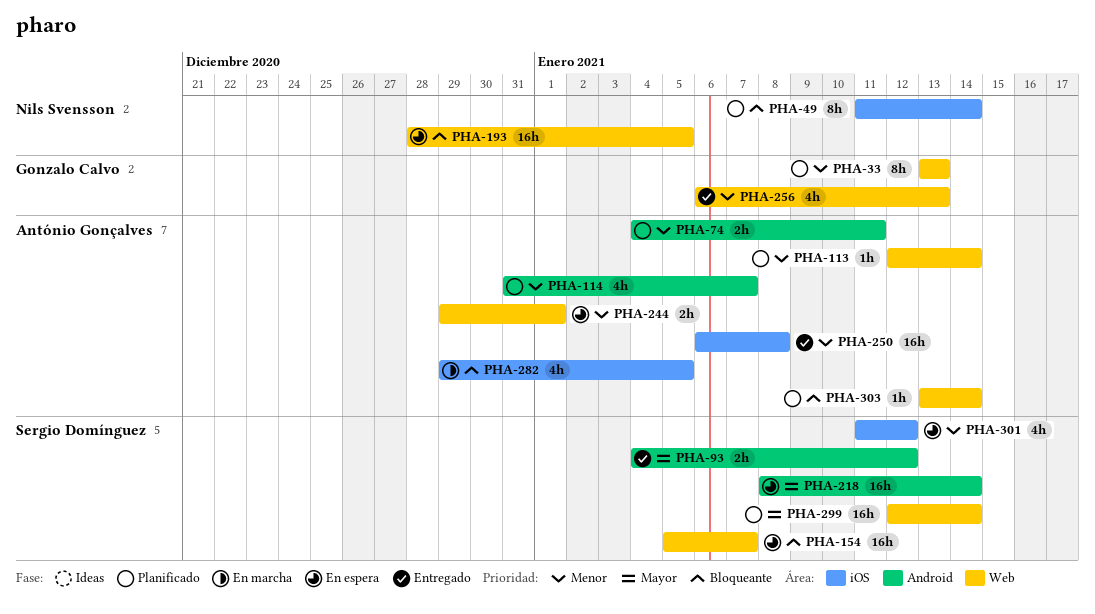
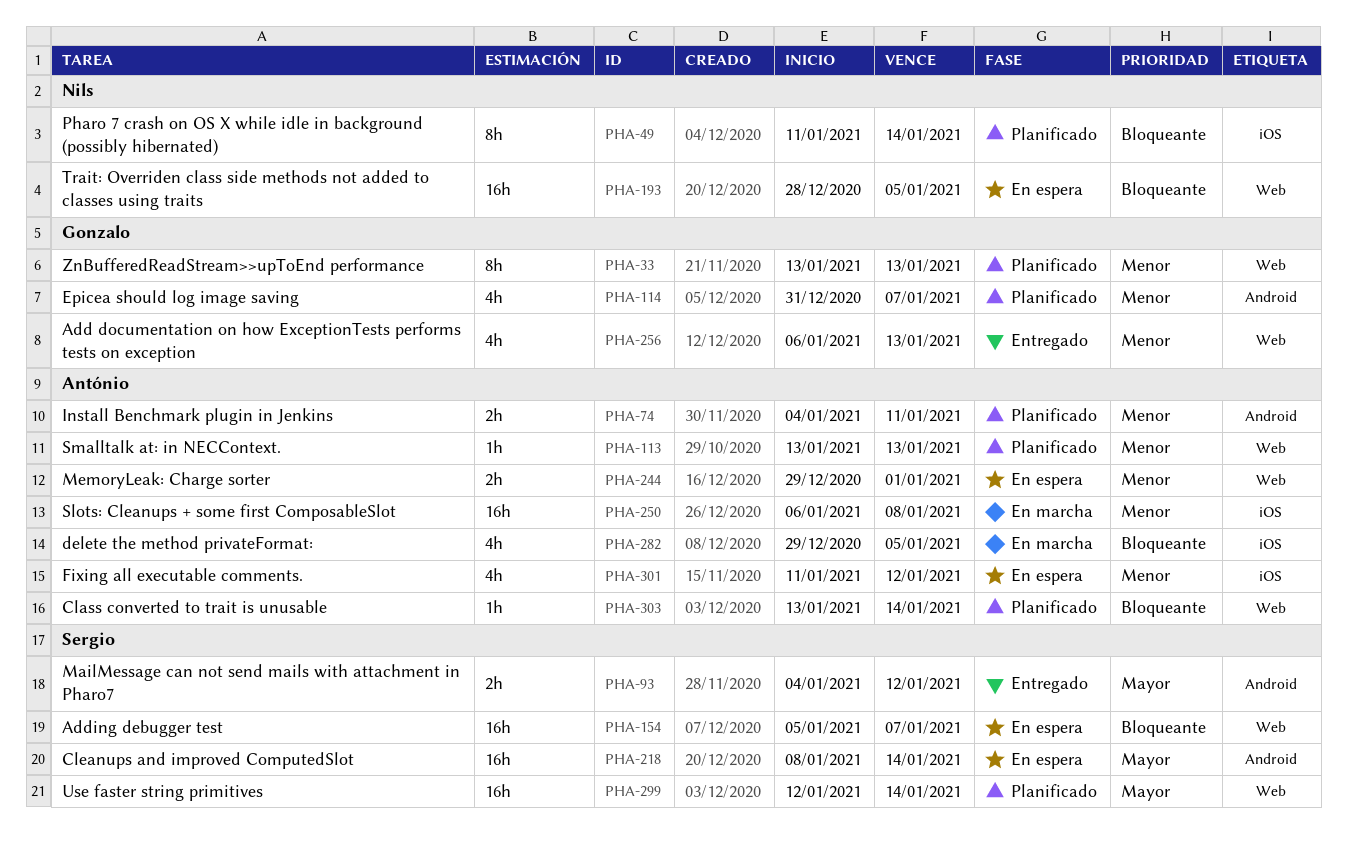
PHA-113, start: Jan 12 -> Jan 13
PHA-113, due: Jan 14 -> Jan 13
PHA-114, owner: António Gonçalves -> Gonzalo Calvo
PHA-250, status: Entregado -> En marcha
PHA-301, owner: Sergio Domínguez -> António Gonçalves

